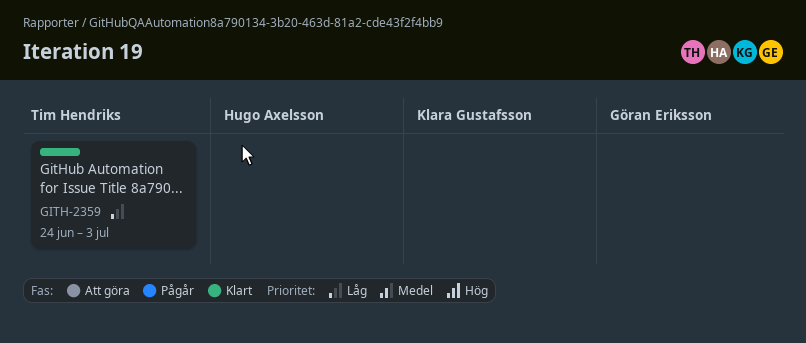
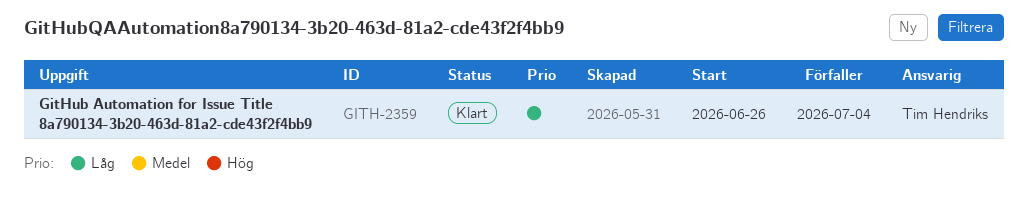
GITH-2359, start: Jun 24 -> Jun 26
GITH-2359, due: Jul 3 -> Jul 4

